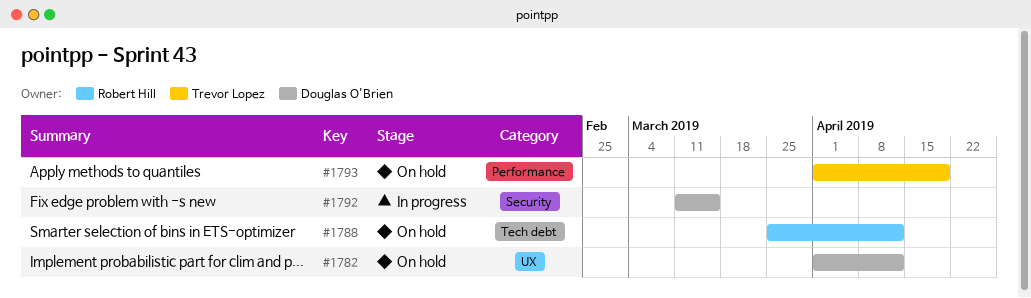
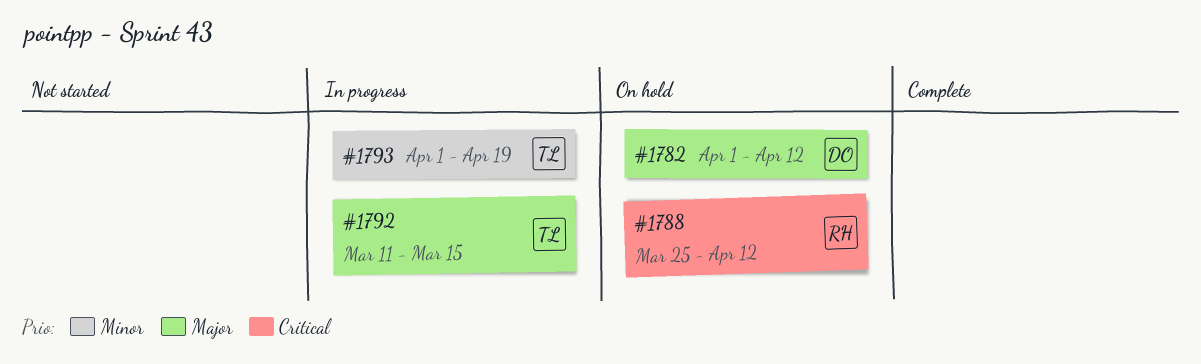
#1792, owner: Douglas O'Brien -> Trevor Lopez
#1793, status: On hold -> In progress

